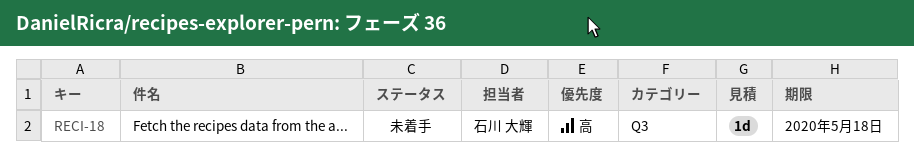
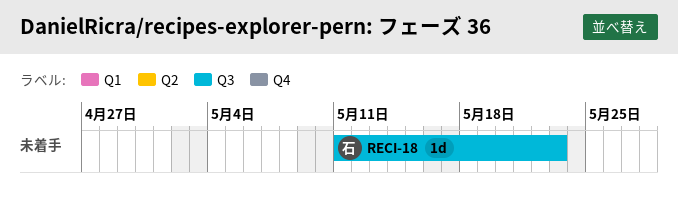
RECI-18, due: May 18 -> May 23

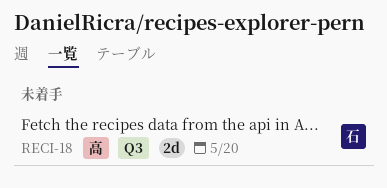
RECI-18, estimate: 1d -> 2d
RECI-18, due: May 23 -> May 20

